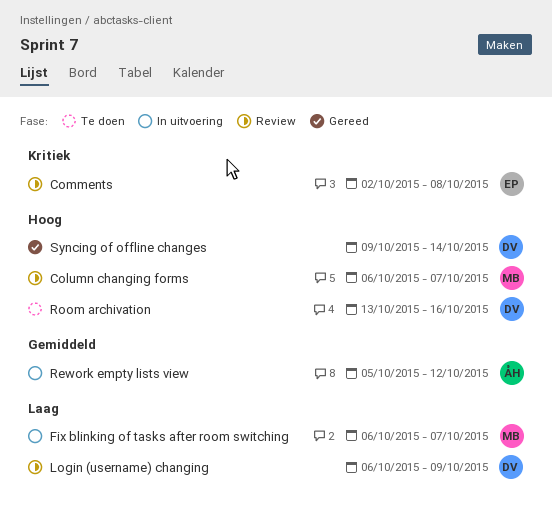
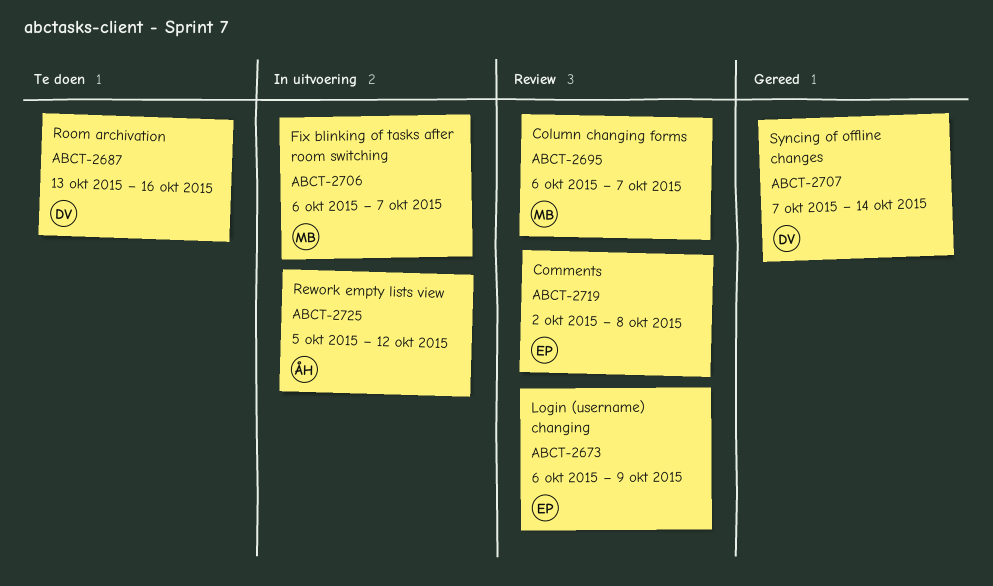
Login (username) changing, owner: DV -> EP
Syncing of offline changes, start: Oct 9 -> Oct 7

